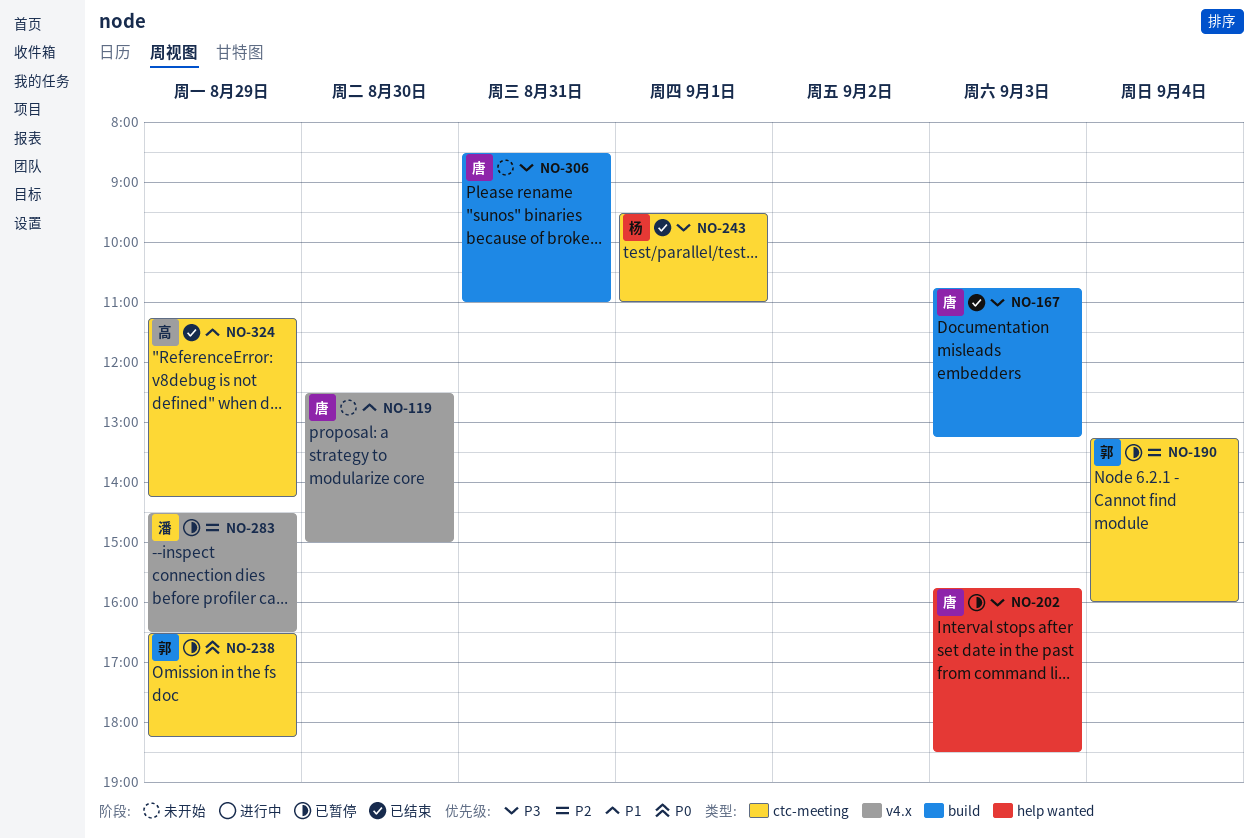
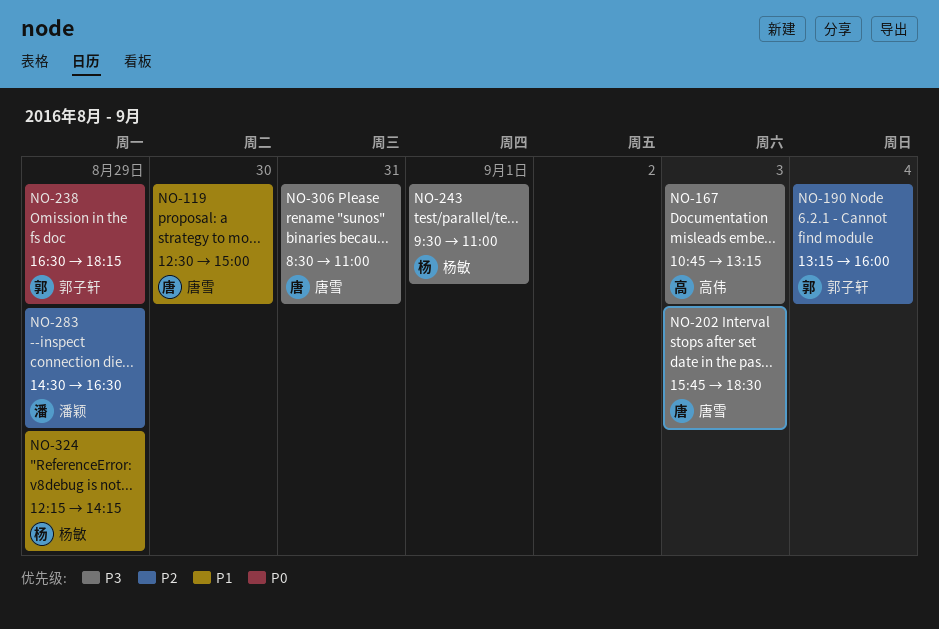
NO-167, owner: 唐雪 -> 高伟
NO-324, owner: 高伟 -> 杨敏
NO-324, begins: 11:15 -> 12:15

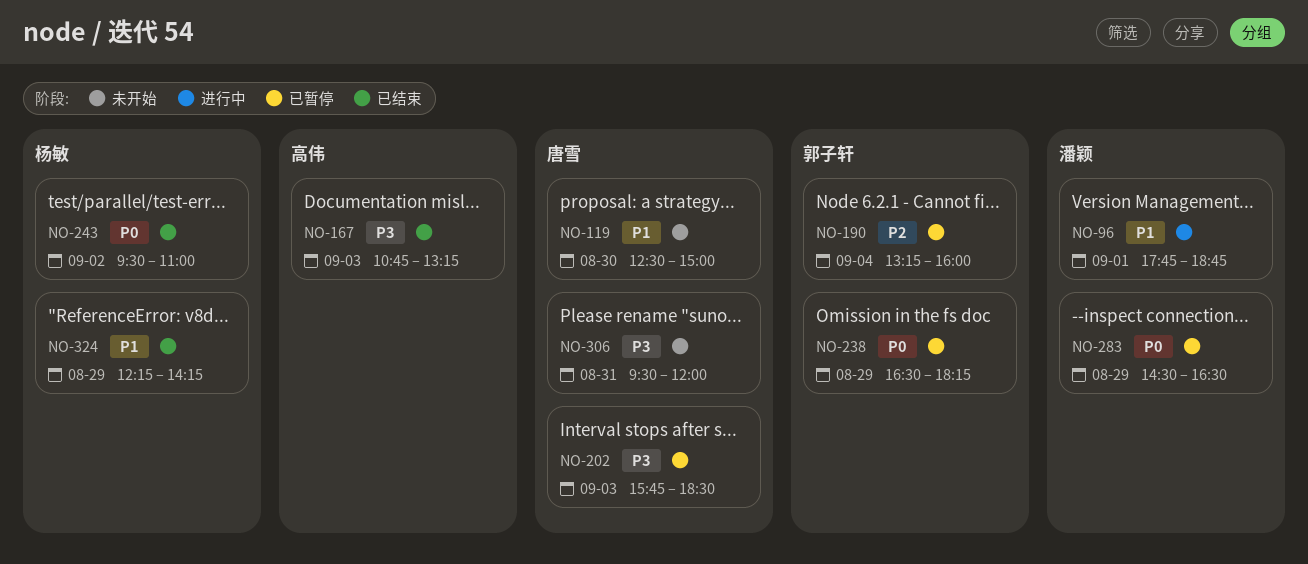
NO-96: none -> present
NO-243, priority: P3 -> P0
NO-243, day: Sep 1 -> Sep 2
NO-283, priority: P2 -> P0
NO-306, begins: 08:30 -> 09:30
NO-306, ends: 11:00 -> 12:00

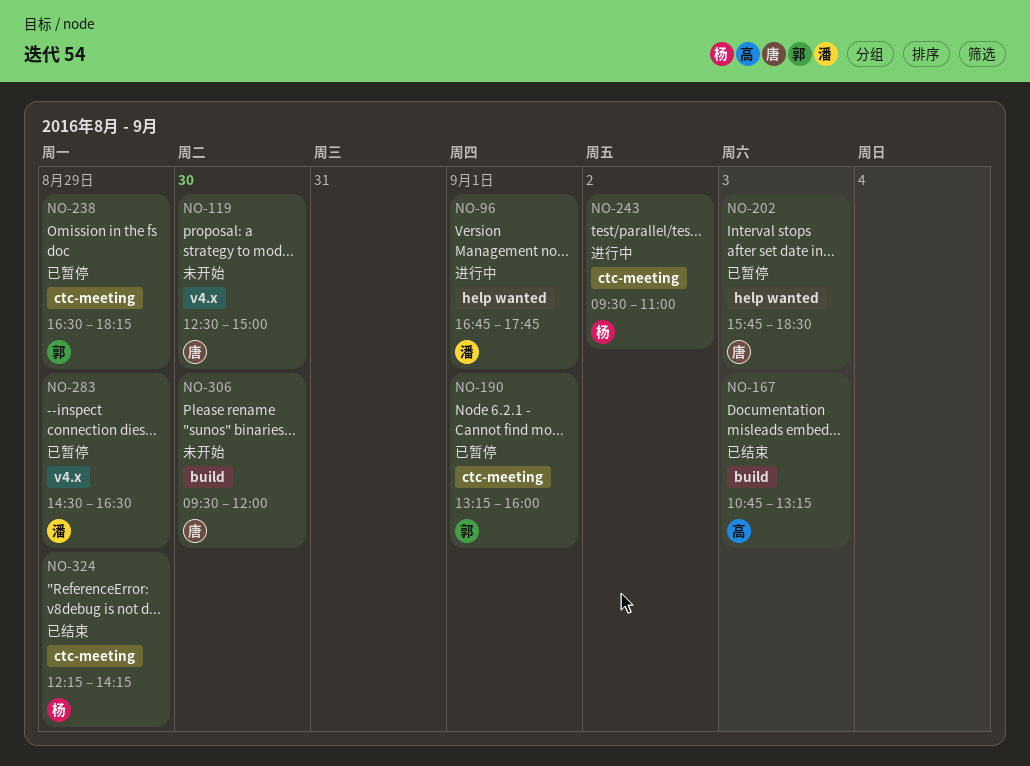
NO-96, begins: 17:45 -> 16:45
NO-96, ends: 18:45 -> 17:45
NO-190, day: Sep 4 -> Sep 1
NO-243, status: 已结束 -> 进行中
NO-306, day: Aug 31 -> Aug 30

